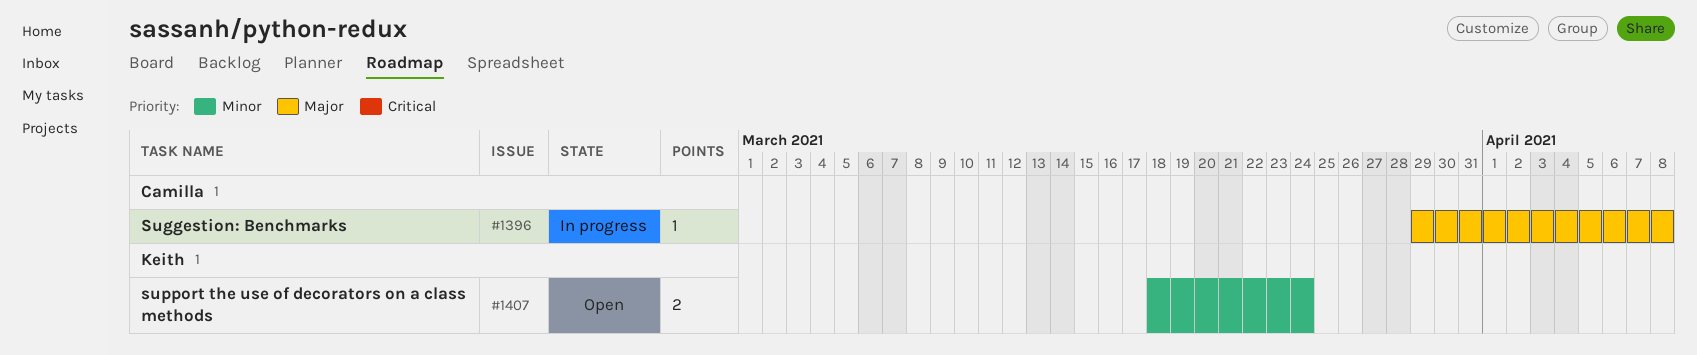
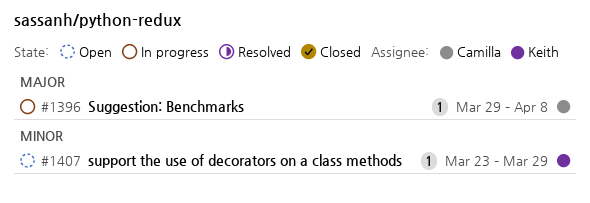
#1407, estimate: 2 -> 1
#1407, start: Mar 18 -> Mar 23
#1407, due: Mar 24 -> Mar 29

